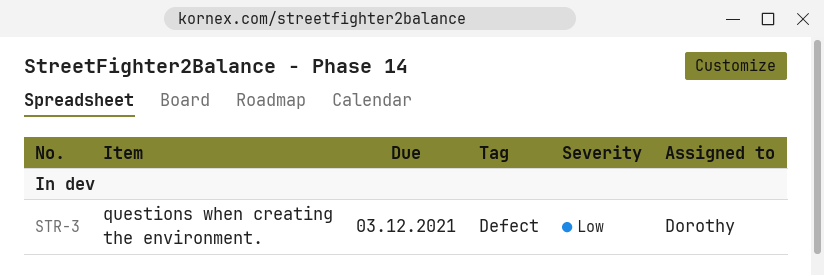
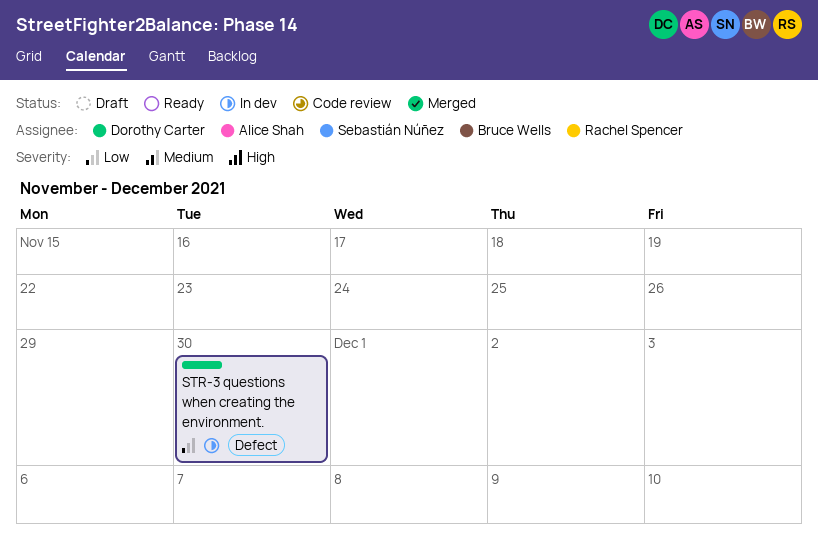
STR-3, due: Dec 3 -> Nov 30

